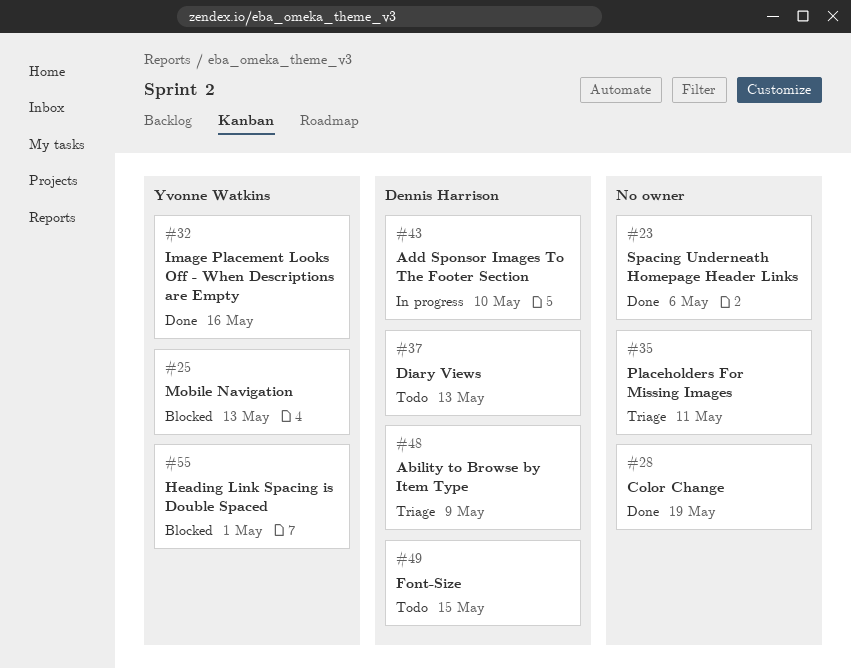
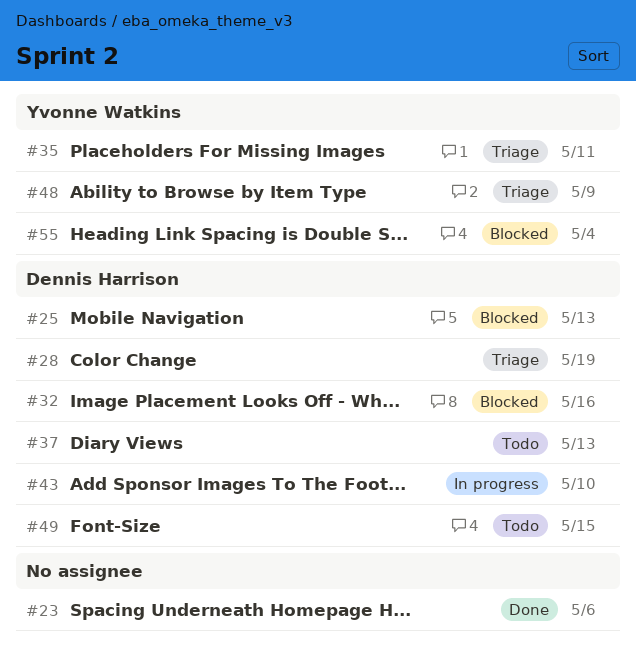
#25, owner: Yvonne Watkins -> Dennis Harrison
#28, status: Done -> Triage
#28, owner: none -> Dennis Harrison
#32, status: Done -> Blocked
#32, owner: Yvonne Watkins -> Dennis Harrison
#35, owner: none -> Yvonne Watkins
#48, owner: Dennis Harrison -> Yvonne Watkins
#55, due: May 1 -> May 4

